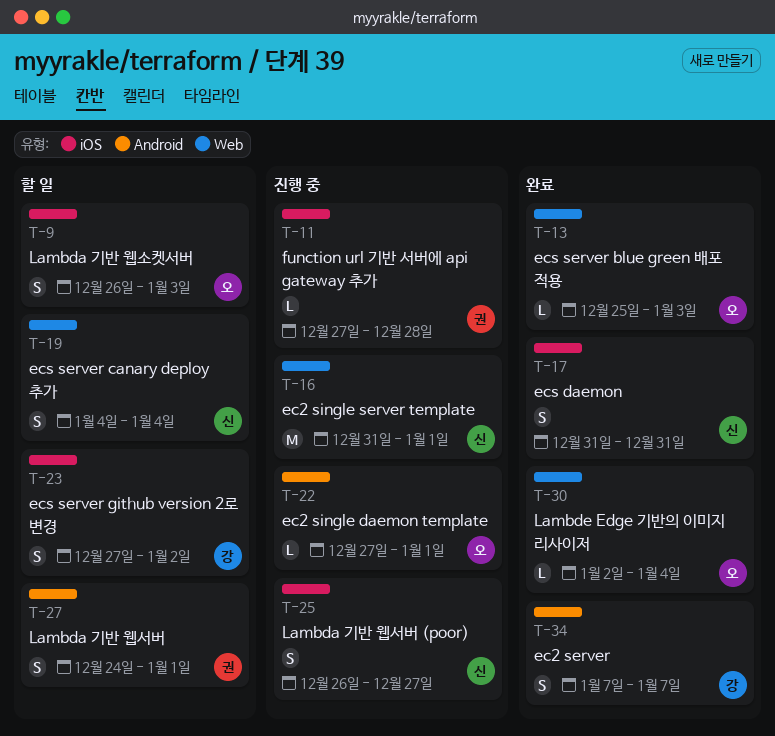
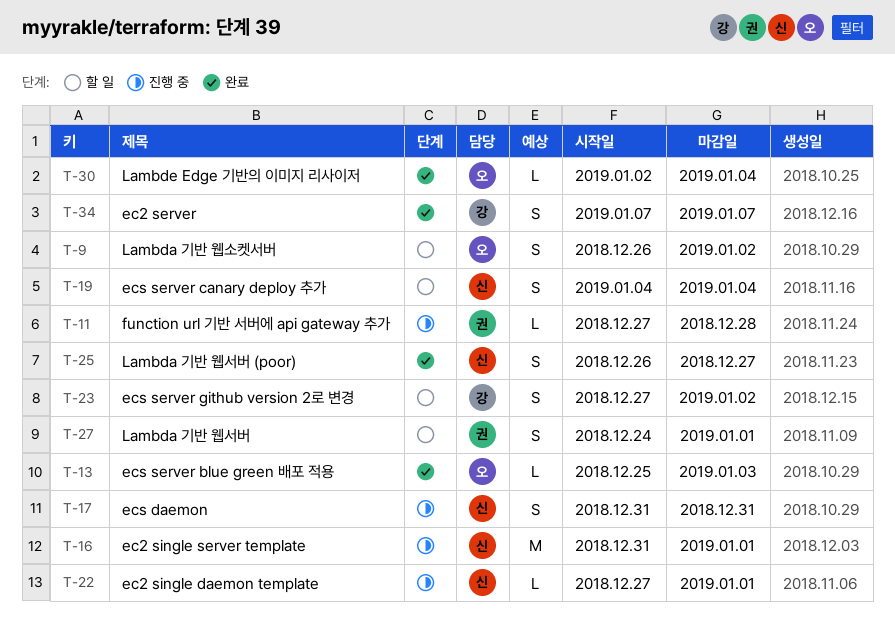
T-9, due: Jan 3 -> Jan 2
T-17, status: 완료 -> 진행 중
T-22, owner: 오 -> 신
T-25, status: 진행 중 -> 완료

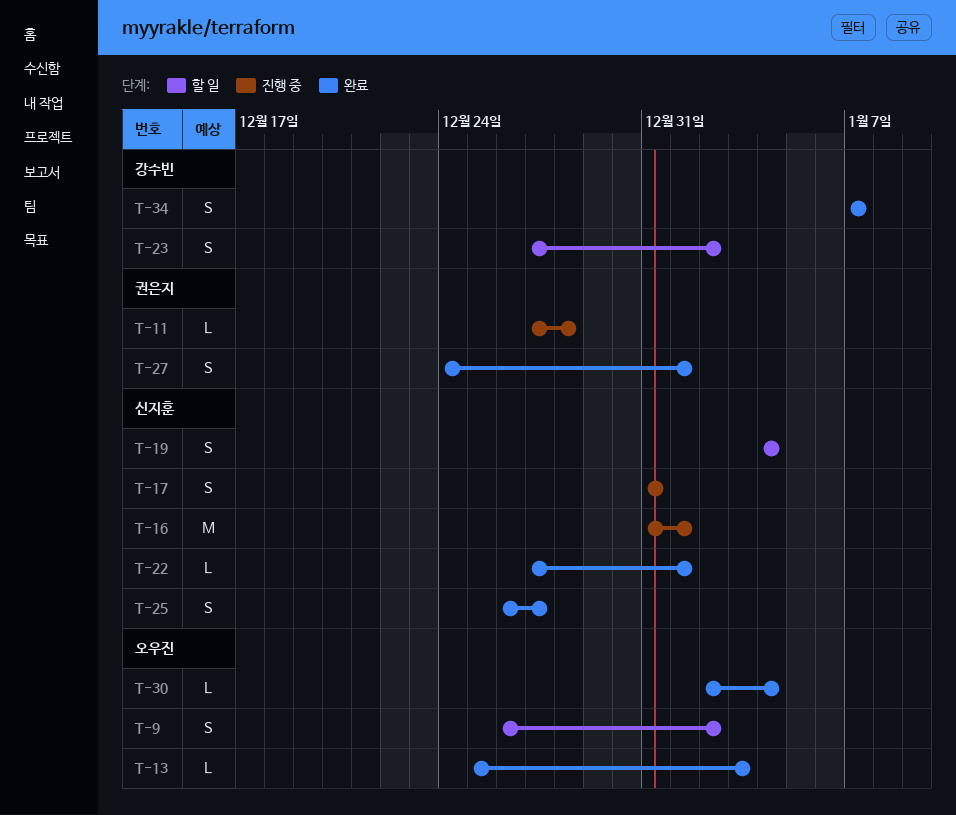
T-22, status: 진행 중 -> 완료
T-27, status: 할 일 -> 완료

